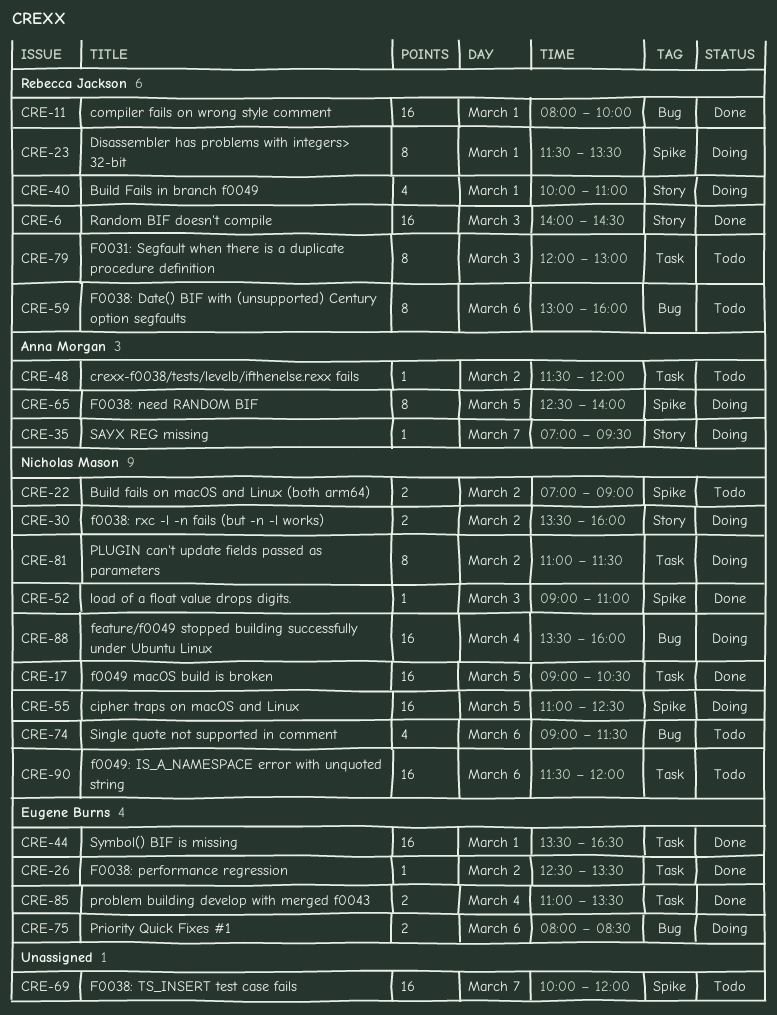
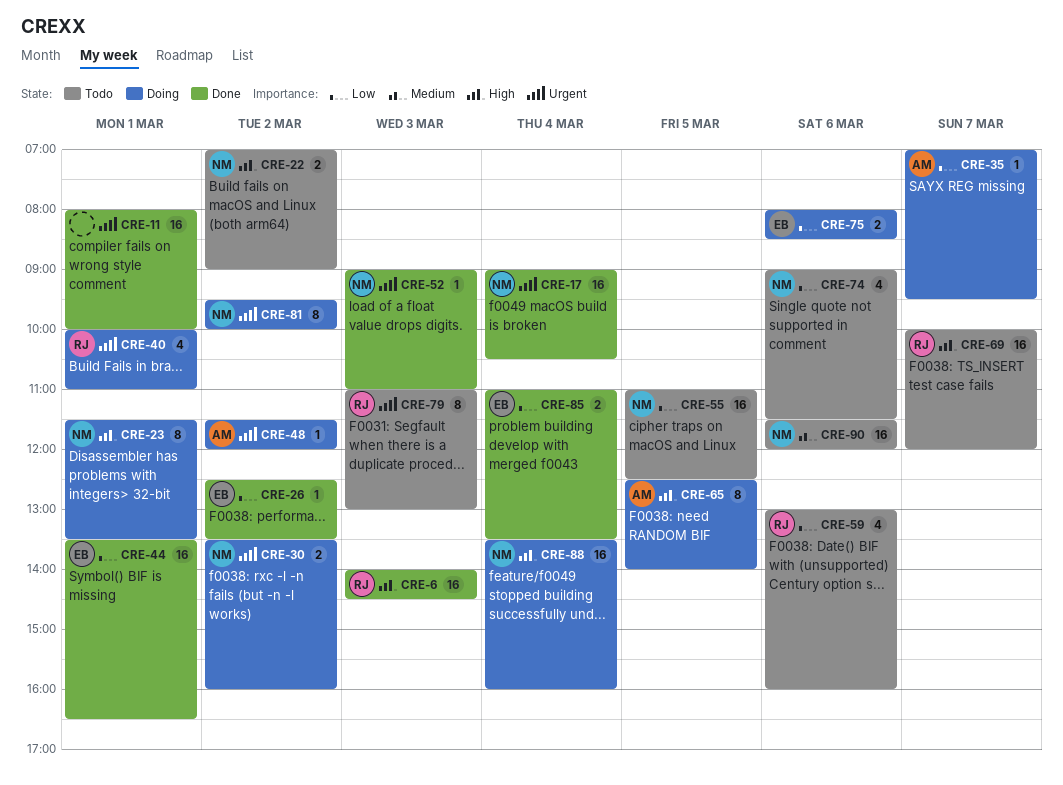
CRE-11, owner: Rebecca Jackson -> none
CRE-17, day: Mar 5 -> Mar 4
CRE-23, owner: Rebecca Jackson -> Nicholas Mason
CRE-48, status: Todo -> Doing
CRE-55, status: Doing -> Todo
CRE-59, estimate: 8 -> 4
CRE-69, owner: none -> Rebecca Jackson
CRE-79, begins: 12:00 -> 11:00
CRE-81, begins: 11:00 -> 09:30
CRE-81, ends: 11:30 -> 10:00

